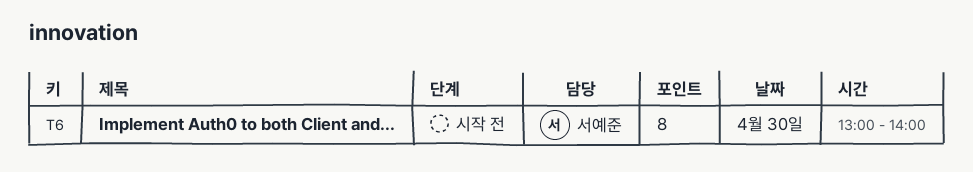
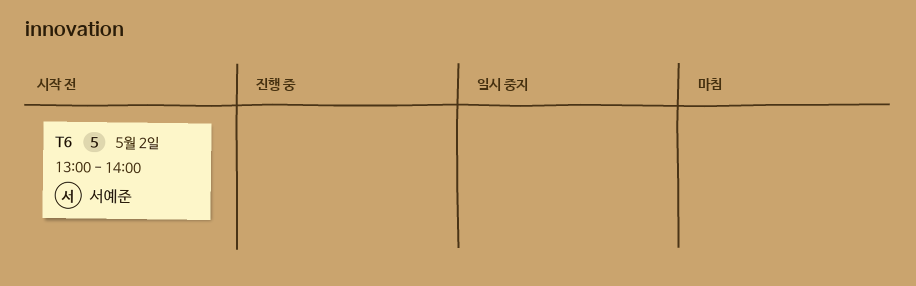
T6, estimate: 8 -> 5
T6, day: Apr 30 -> May 2

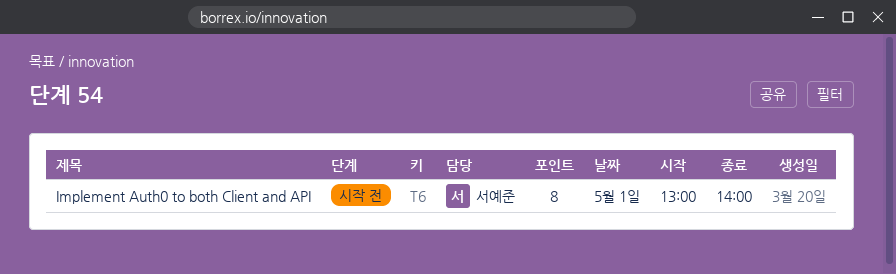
T6, estimate: 5 -> 8
T6, day: May 2 -> May 1

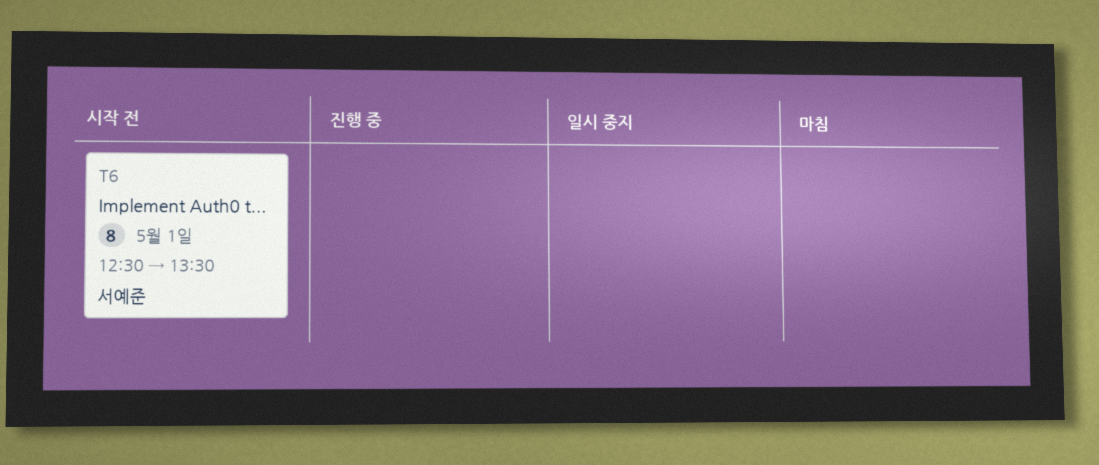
T6, begins: 13:00 -> 12:30
T6, ends: 14:00 -> 13:30

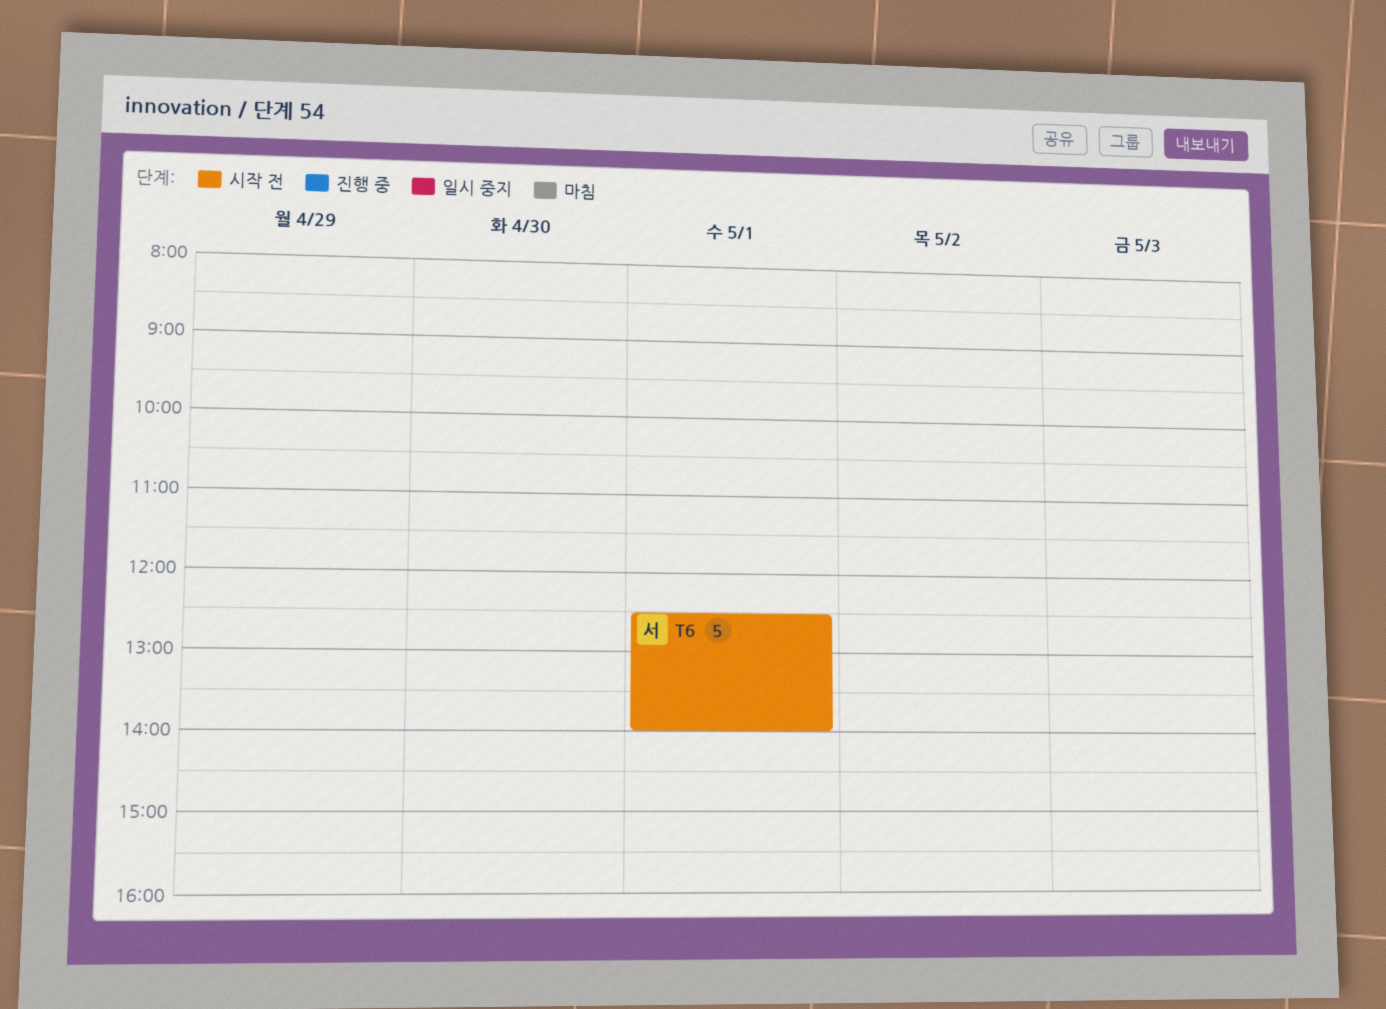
T6, estimate: 8 -> 5
T6, ends: 13:30 -> 14:00

